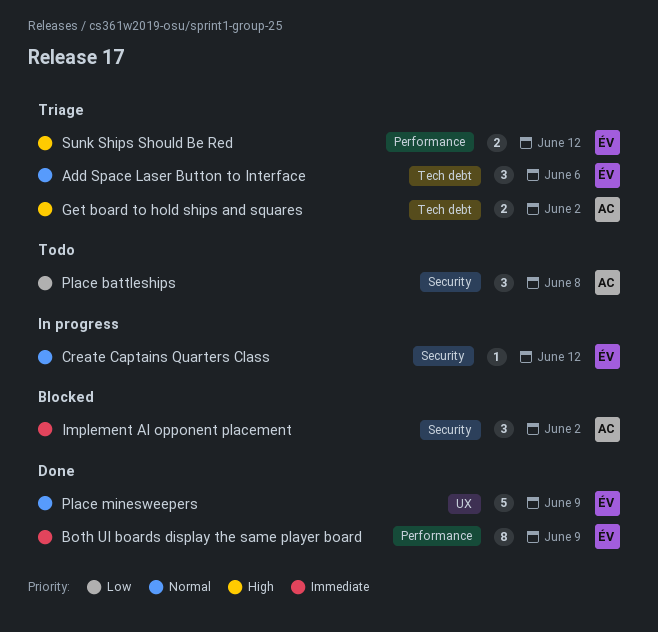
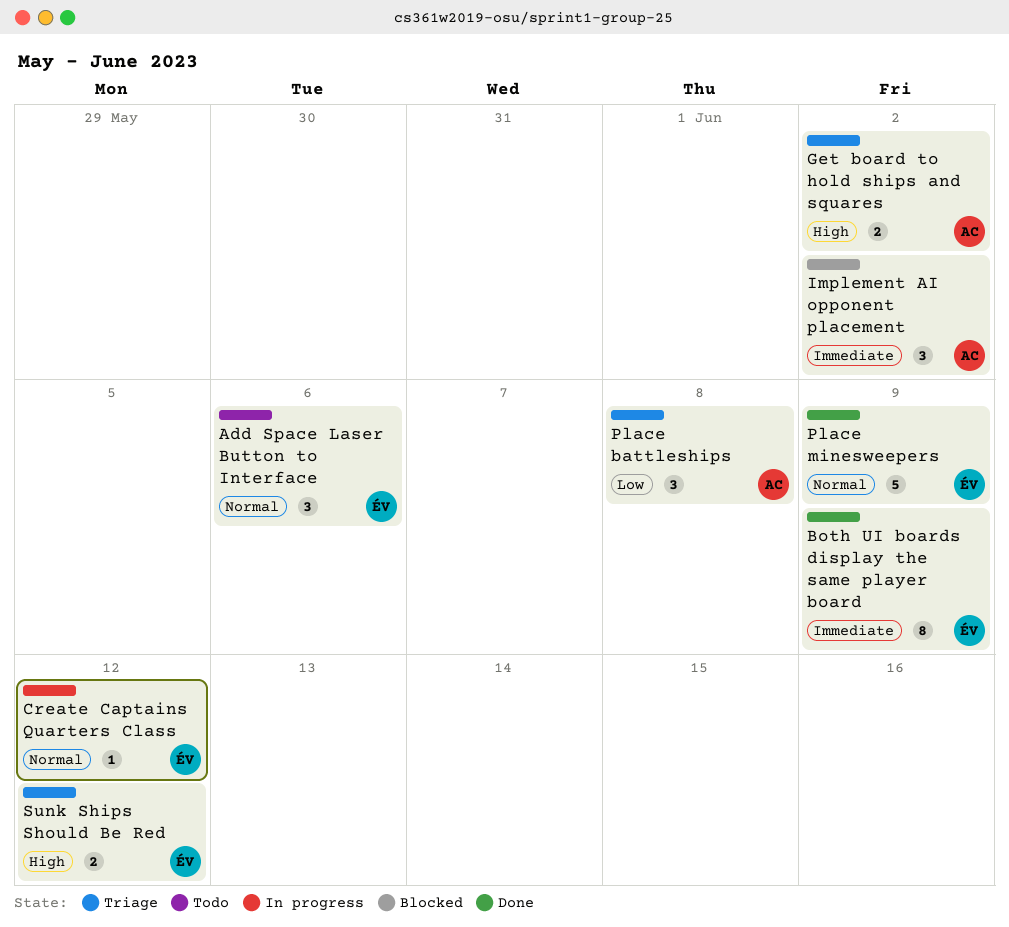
Add Space Laser Button to Interface, status: Triage -> Todo
Place battleships, status: Todo -> Triage

